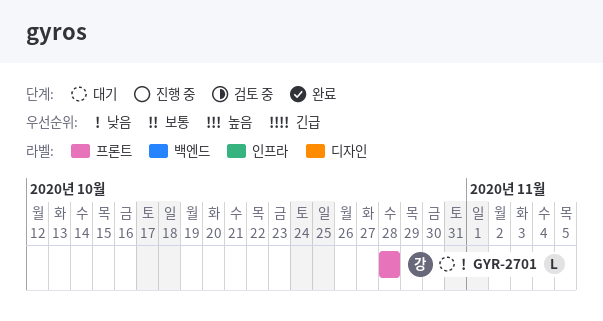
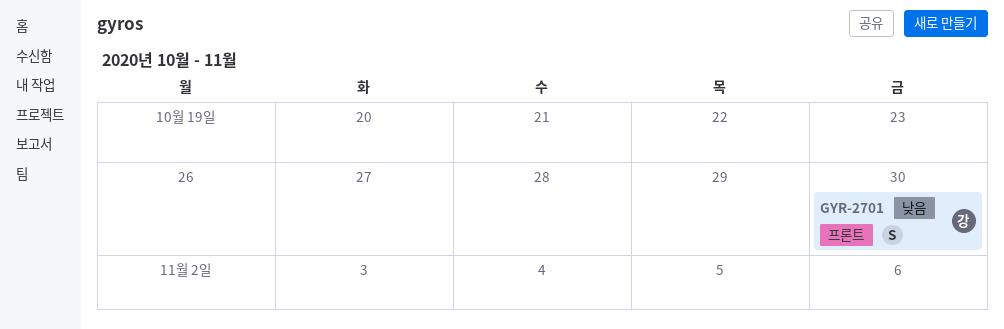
GYR-2701, estimate: L -> S
GYR-2701, due: Oct 28 -> Oct 30

